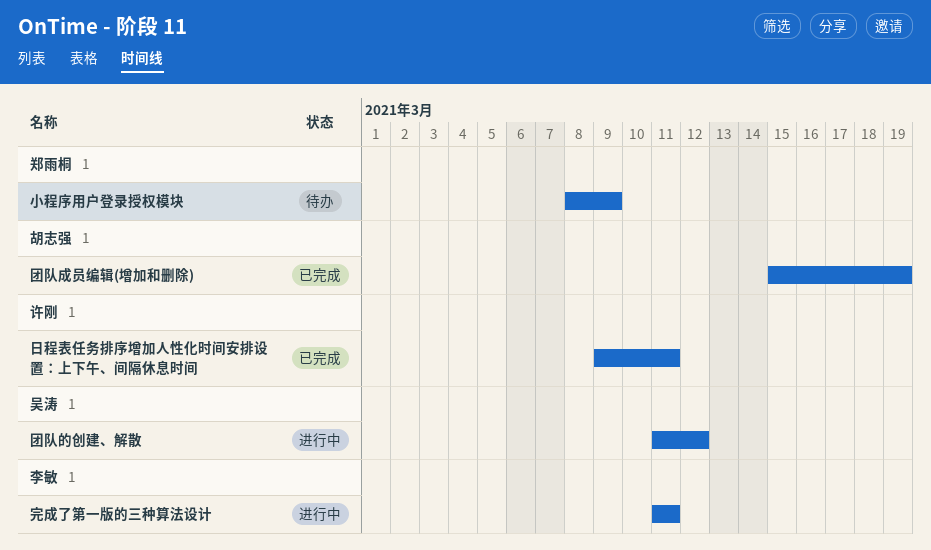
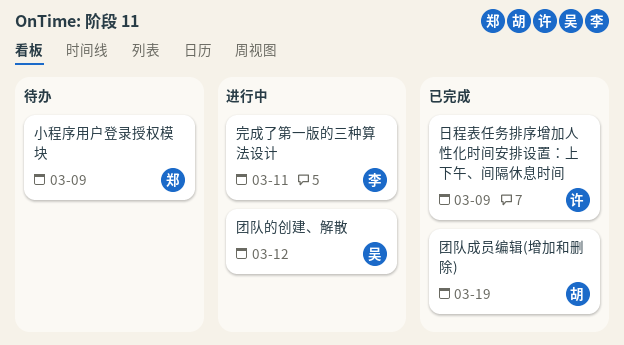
日程表任务排序增加人性化时间安排设置：上下午、间隔休息时间, due: Mar 11 -> Mar 9

